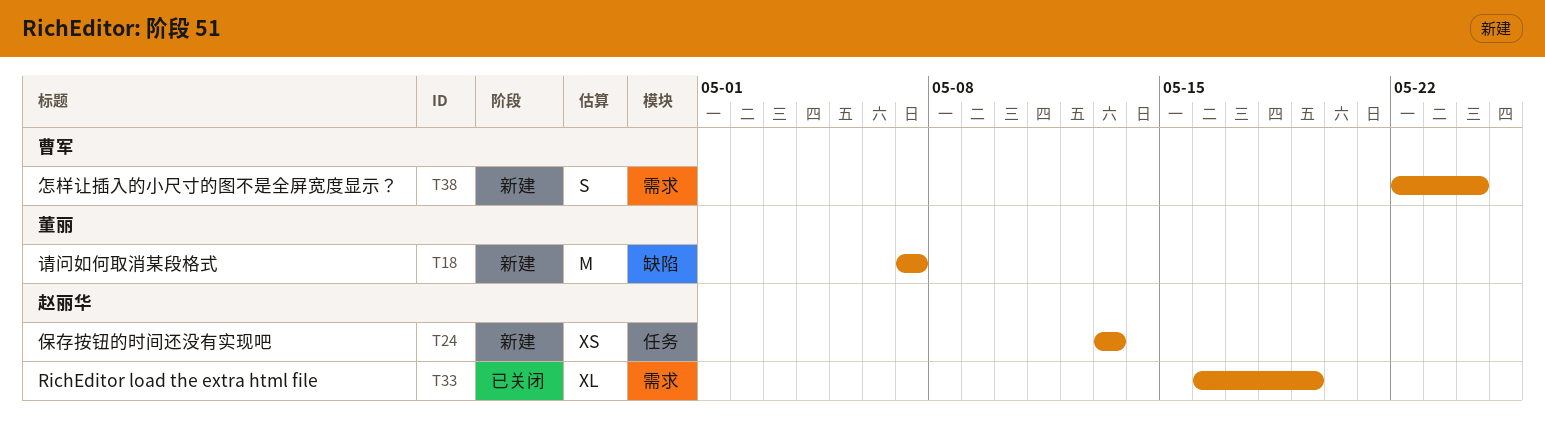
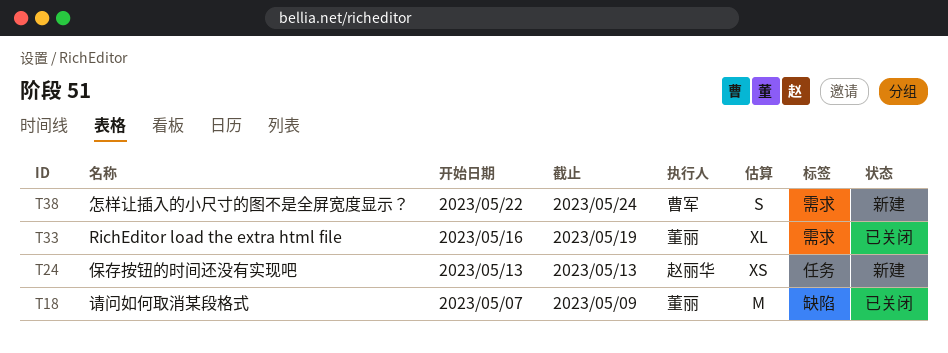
T18, status: 新建 -> 已关闭
T18, due: May 7 -> May 9
T33, owner: 赵丽华 -> 董丽

